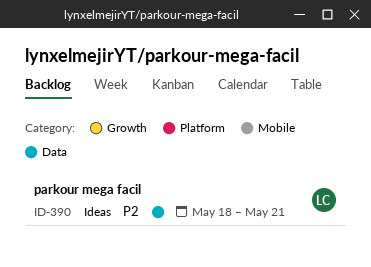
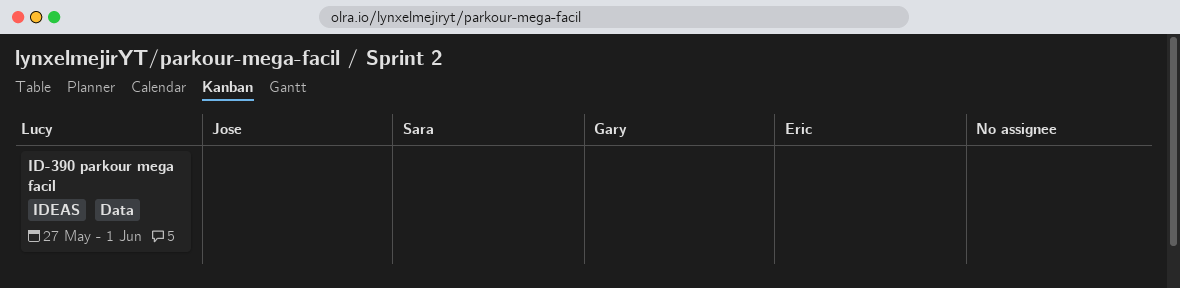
ID-390, start: May 18 -> May 27
ID-390, due: May 21 -> Jun 1

